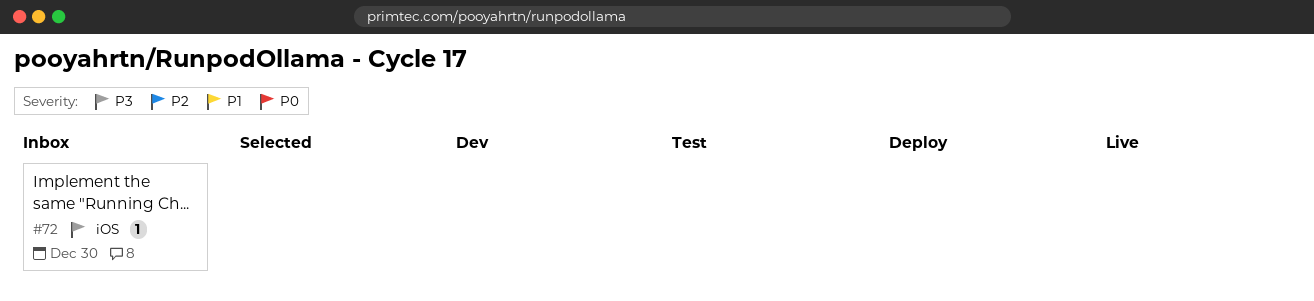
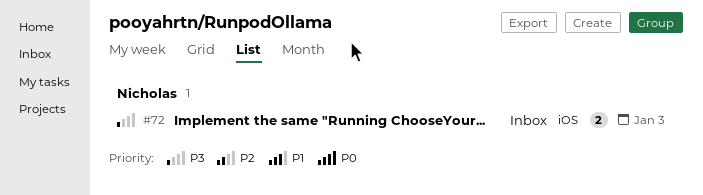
#72, estimate: 1 -> 2
#72, due: Dec 30 -> Jan 3

